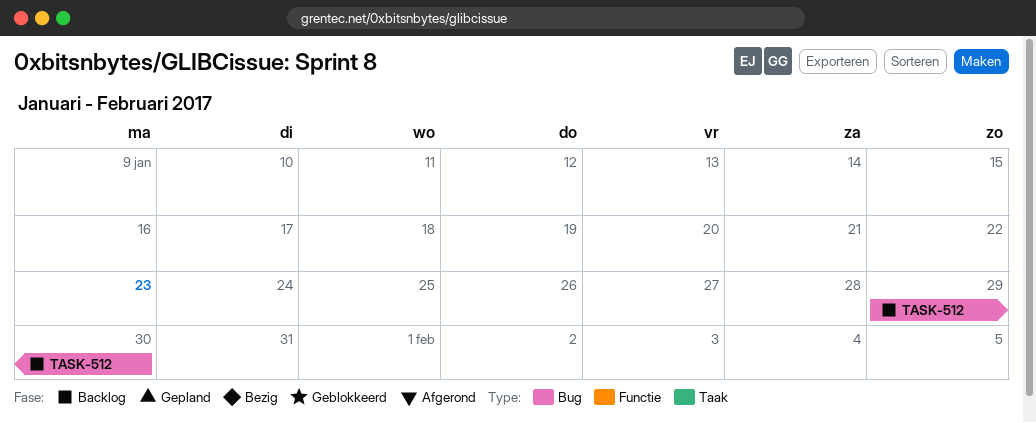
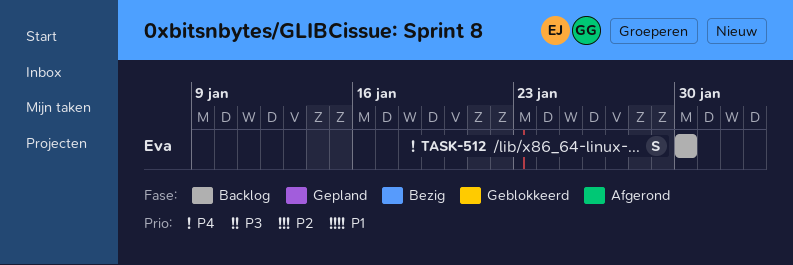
TASK-512, start: Jan 29 -> Jan 30

